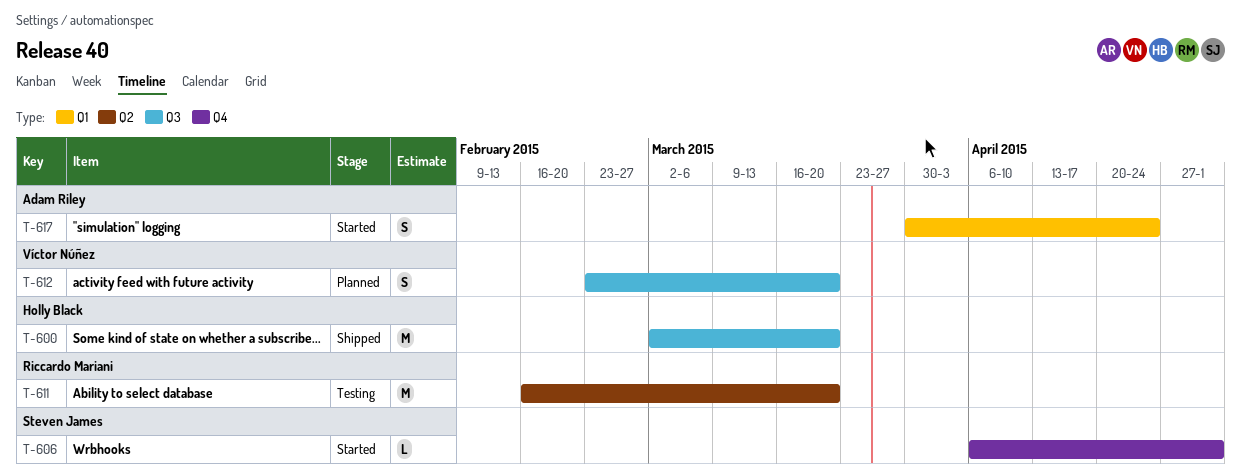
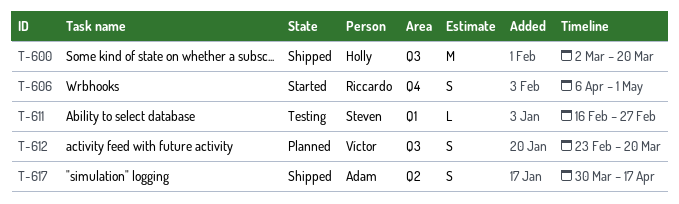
T-606, owner: Steven James -> Riccardo Mariani
T-606, estimate: L -> S
T-611, owner: Riccardo Mariani -> Steven James
T-611, label: Q2 -> Q1
T-611, estimate: M -> L
T-611, due: Mar 20 -> Feb 27
T-617, status: Started -> Shipped
T-617, label: Q1 -> Q2
T-617, due: Apr 24 -> Apr 17

